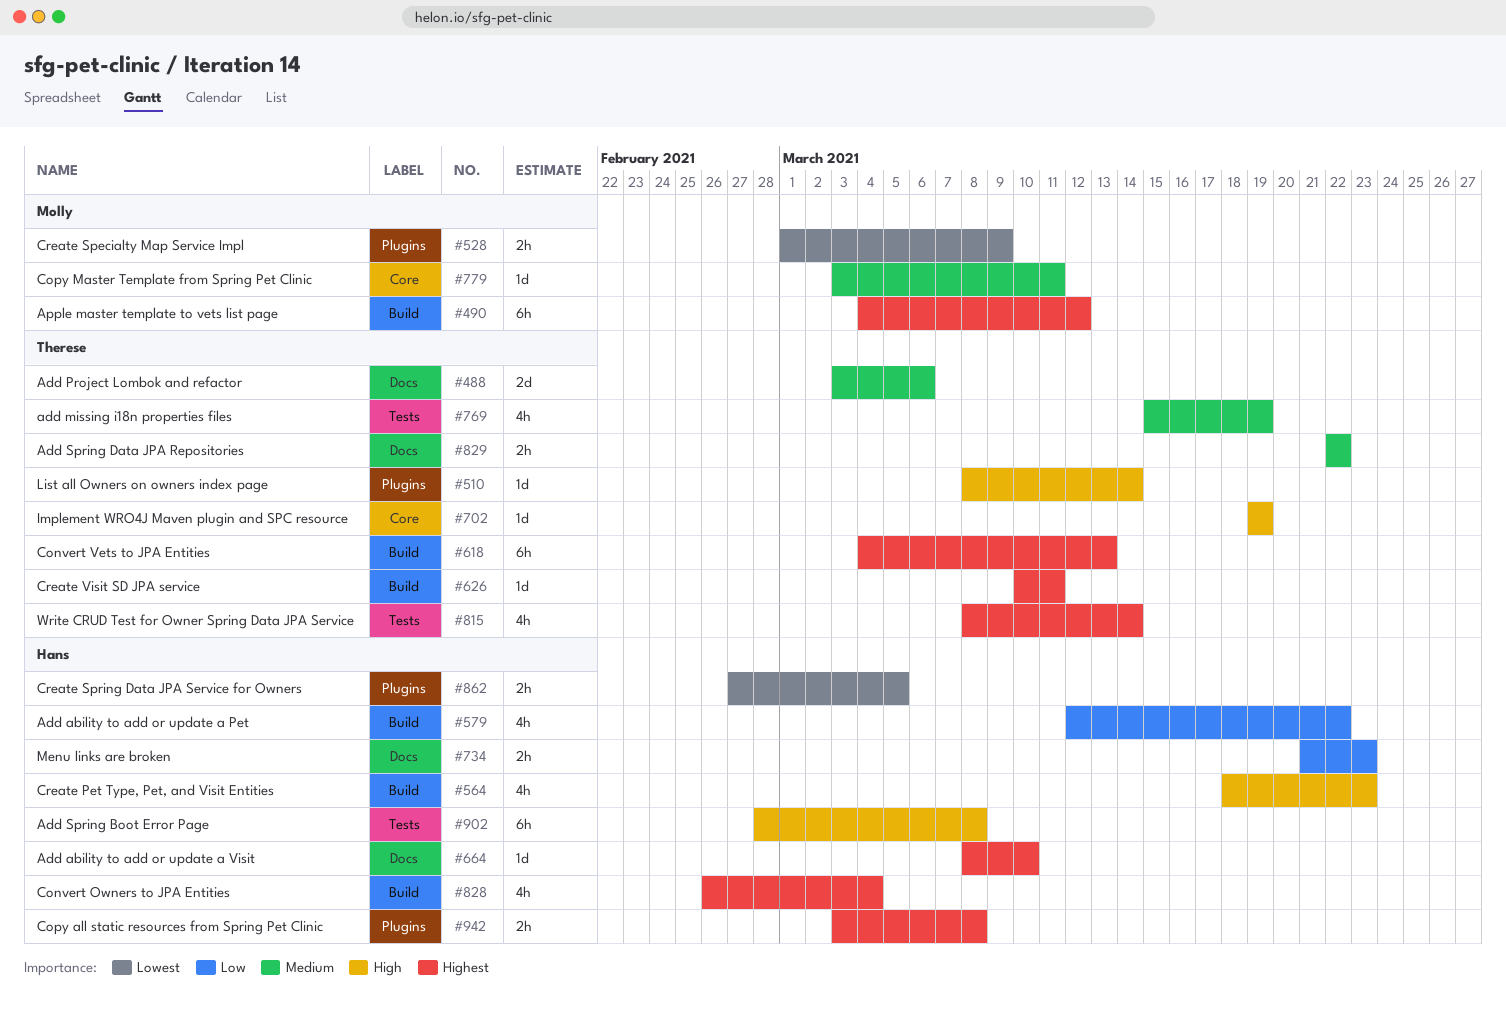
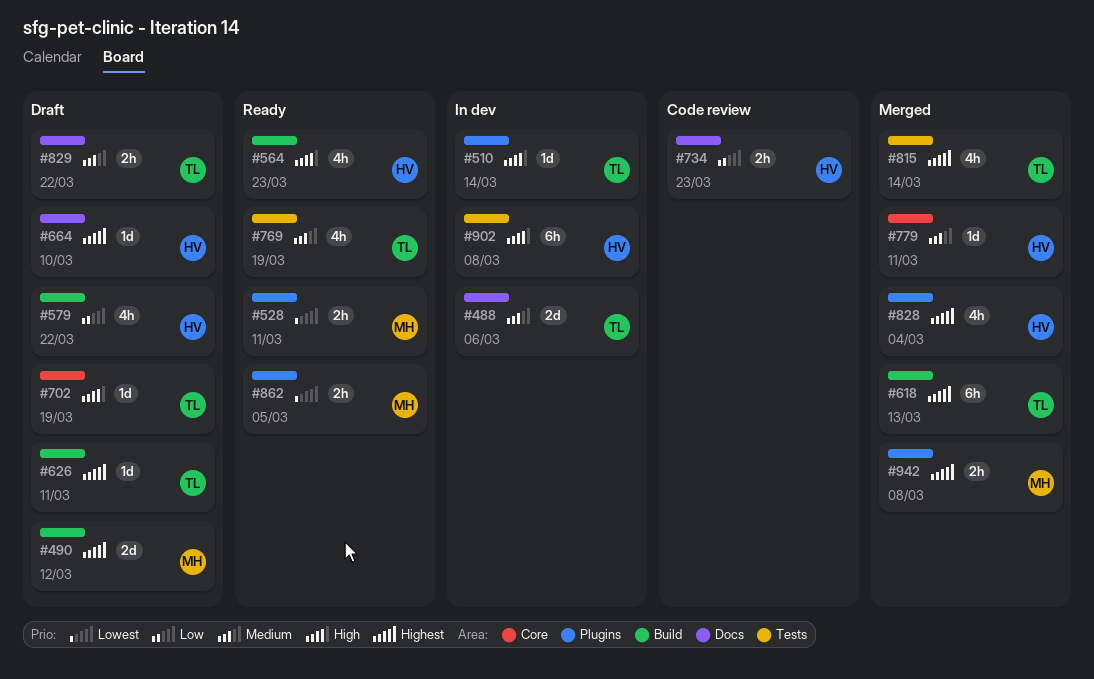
#490, estimate: 6h -> 2d
#528, due: Mar 9 -> Mar 11
#779, owner: Molly -> Hans
#828, label: Build -> Plugins
#862, owner: Hans -> Molly
#942, owner: Hans -> Molly

